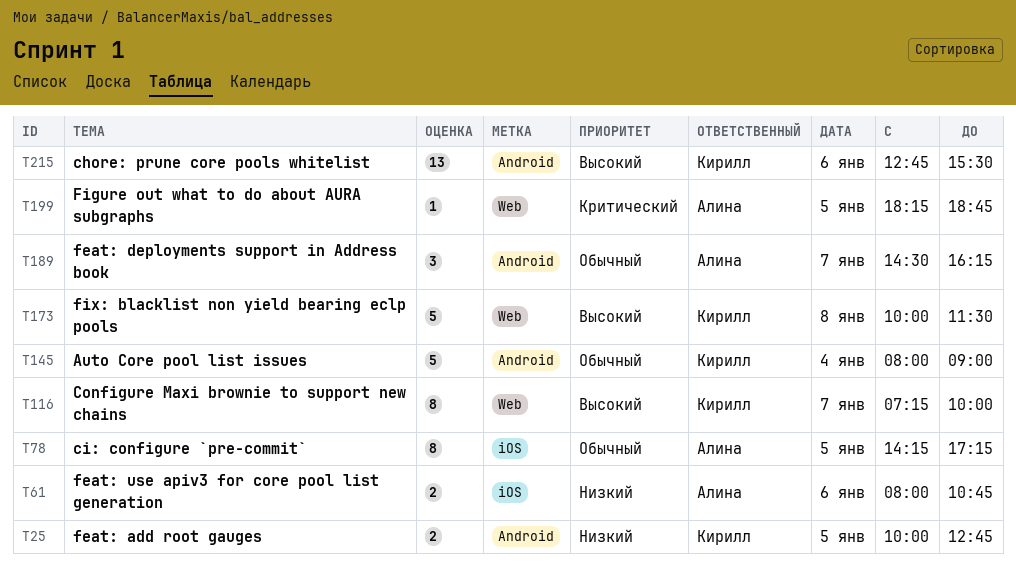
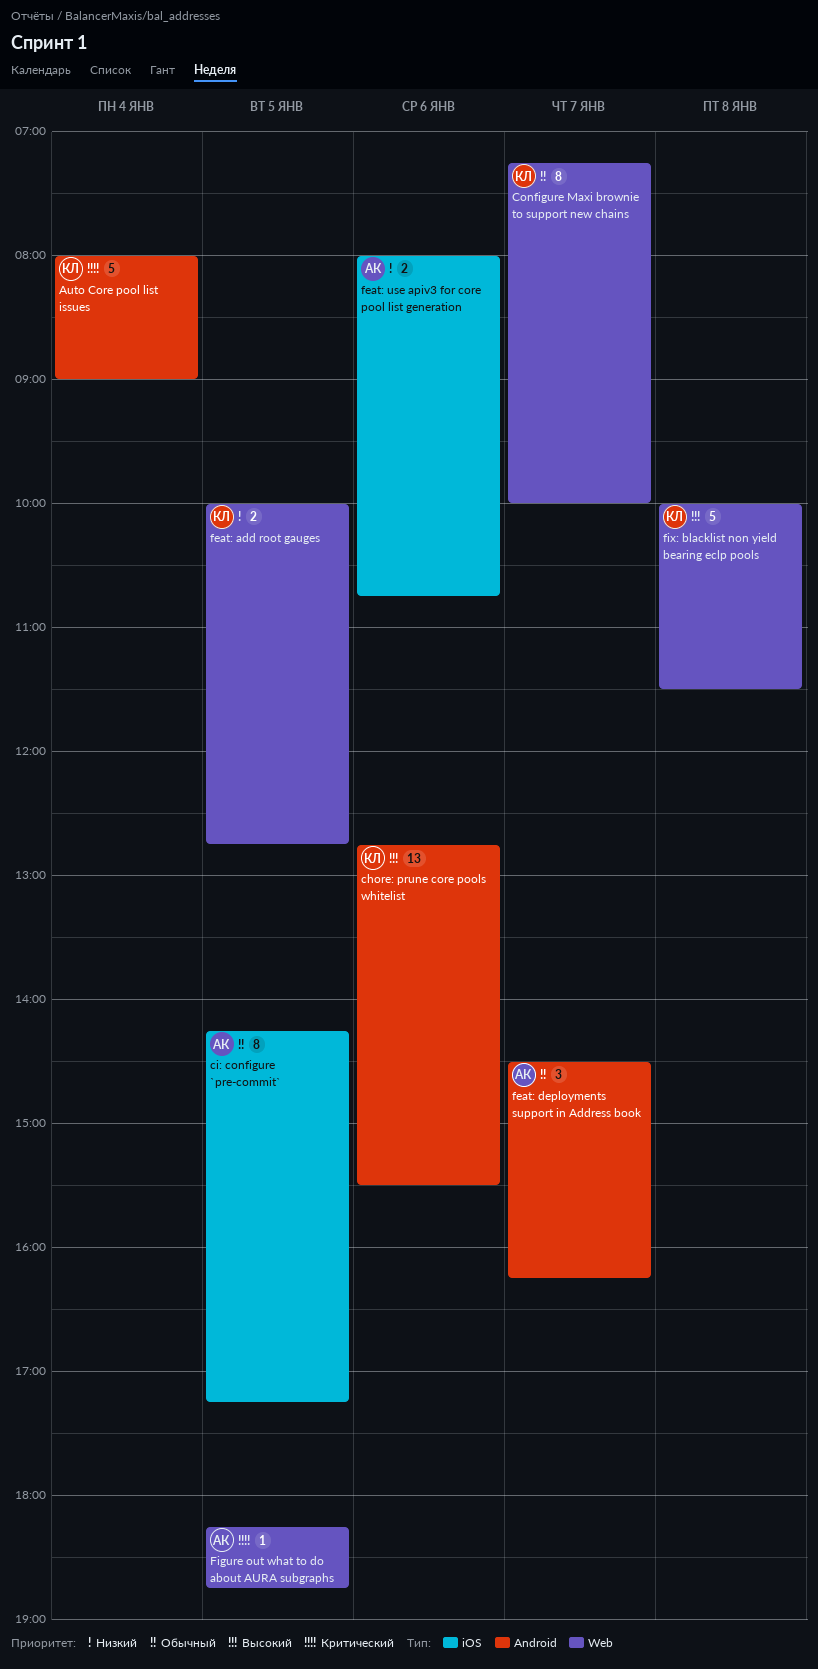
Auto Core pool list issues, priority: Обычный -> Критический
Configure Maxi brownie to support new chains, priority: Высокий -> Обычный
feat: add root gauges, label: Android -> Web

